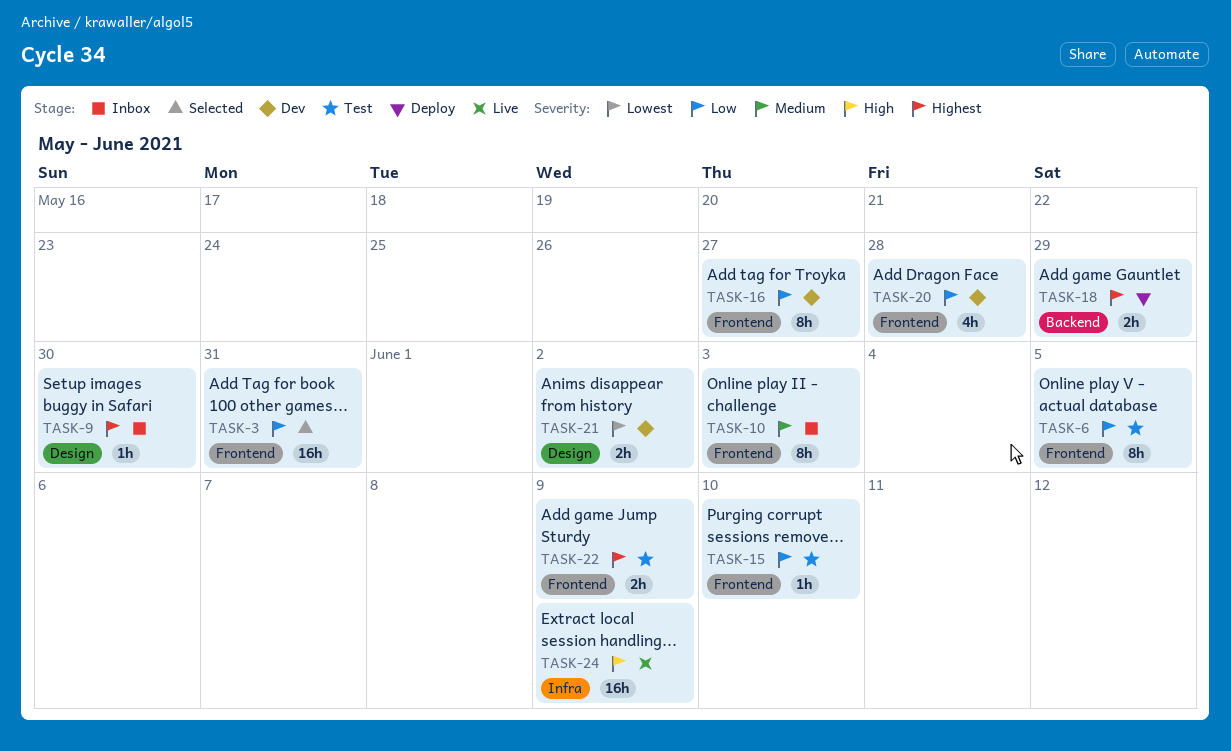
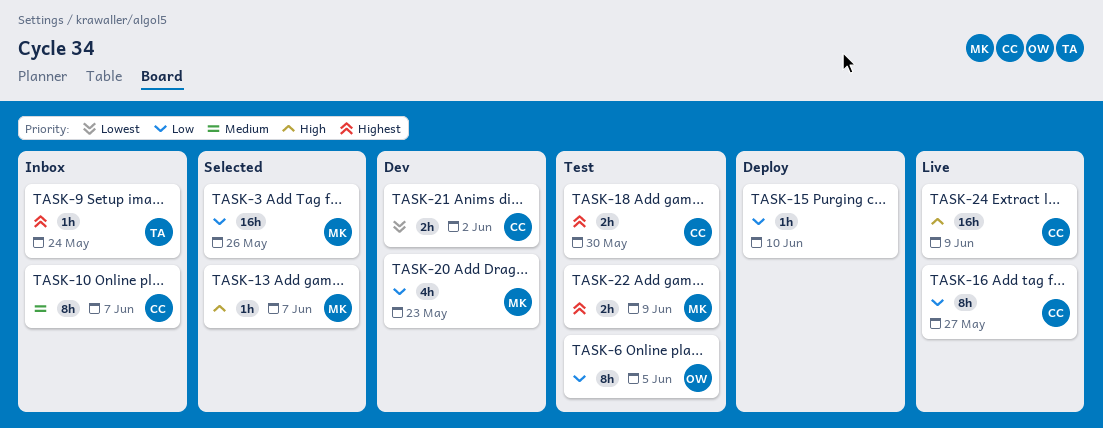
TASK-3, due: May 31 -> May 26
TASK-9, due: May 30 -> May 24
TASK-10, due: Jun 3 -> Jun 7
TASK-13: none -> present
TASK-15, status: Test -> Deploy
TASK-16, status: Dev -> Live
TASK-18, status: Deploy -> Test
TASK-18, due: May 29 -> May 30
TASK-20, due: May 28 -> May 23

